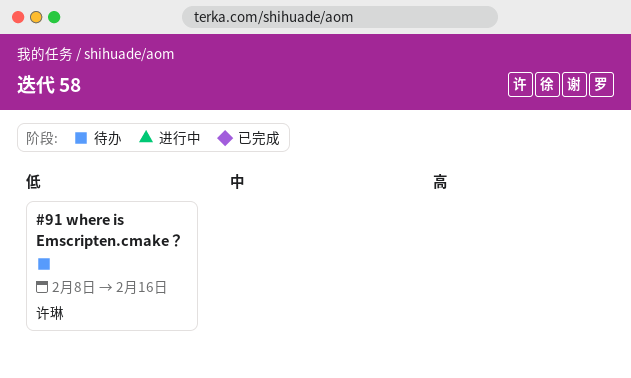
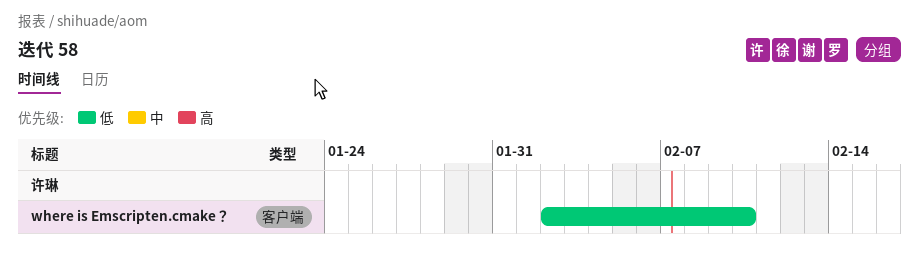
where is Emscripten.cmake？, start: Feb 8 -> Feb 2
where is Emscripten.cmake？, due: Feb 16 -> Feb 10

